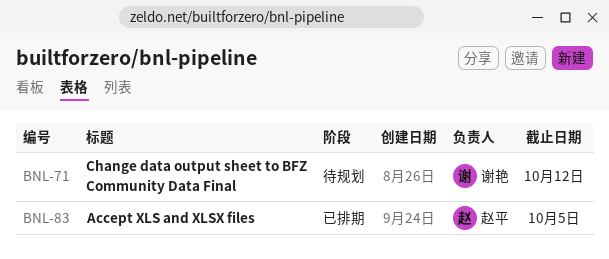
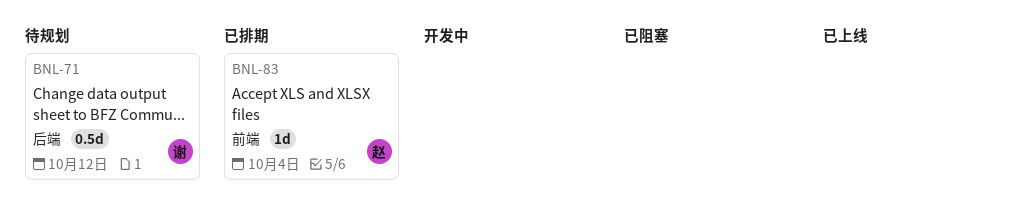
BNL-83, due: Oct 5 -> Oct 4

